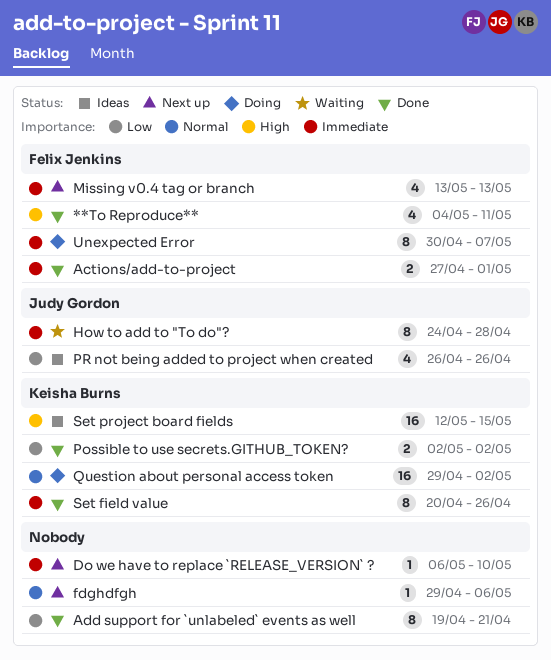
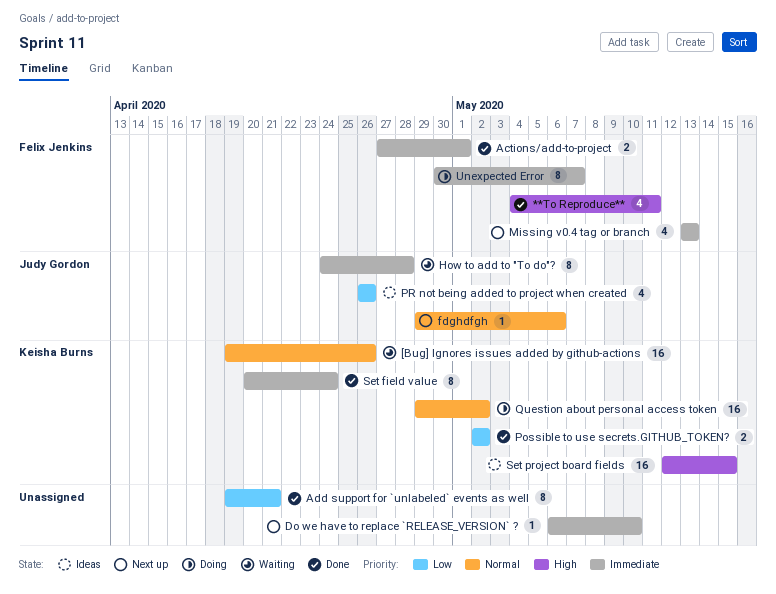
[Bug] Ignores issues added by github-actions: none -> present
fdghdfgh, owner: none -> Judy Gordon
Set field value, due: Apr 26 -> Apr 24

